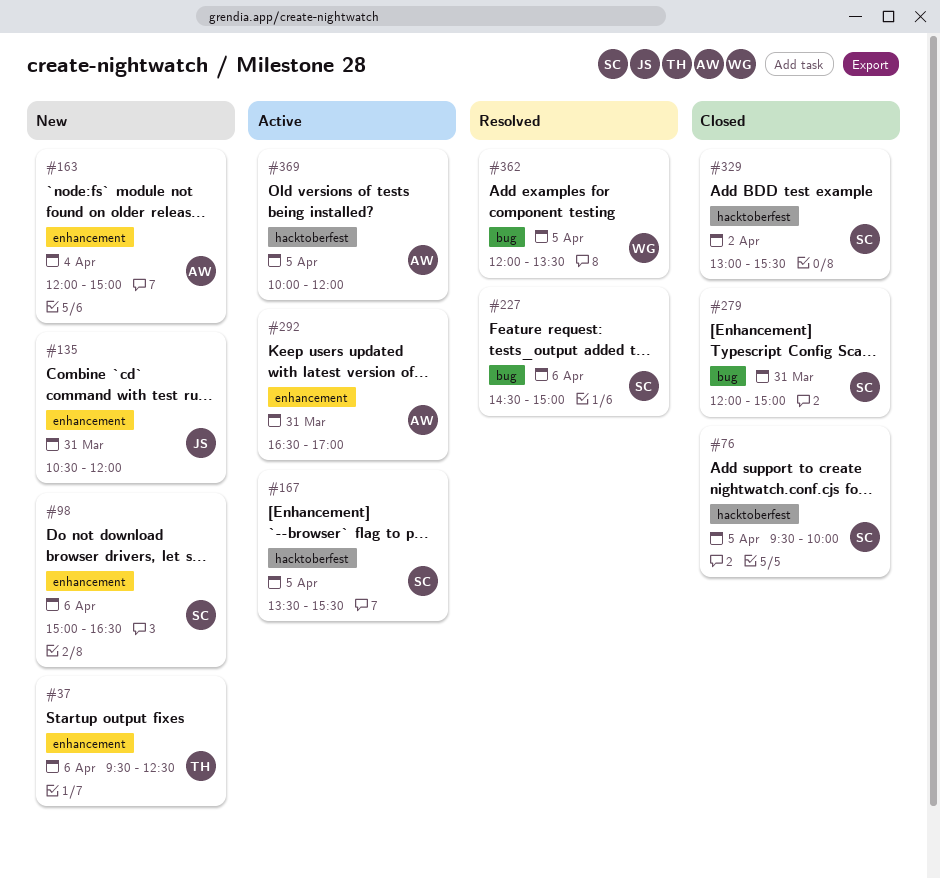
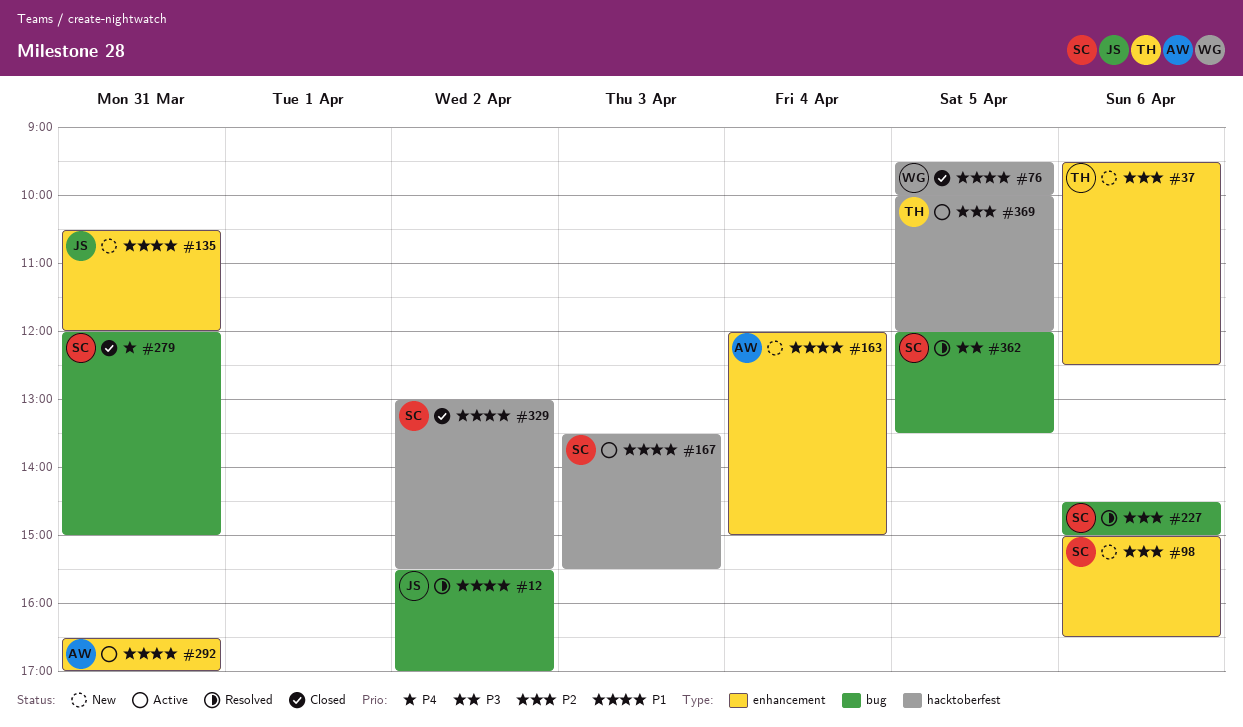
#12: none -> present
#76, owner: SC -> WG
#167, day: Apr 5 -> Apr 3
#362, owner: WG -> SC
#369, owner: AW -> TH

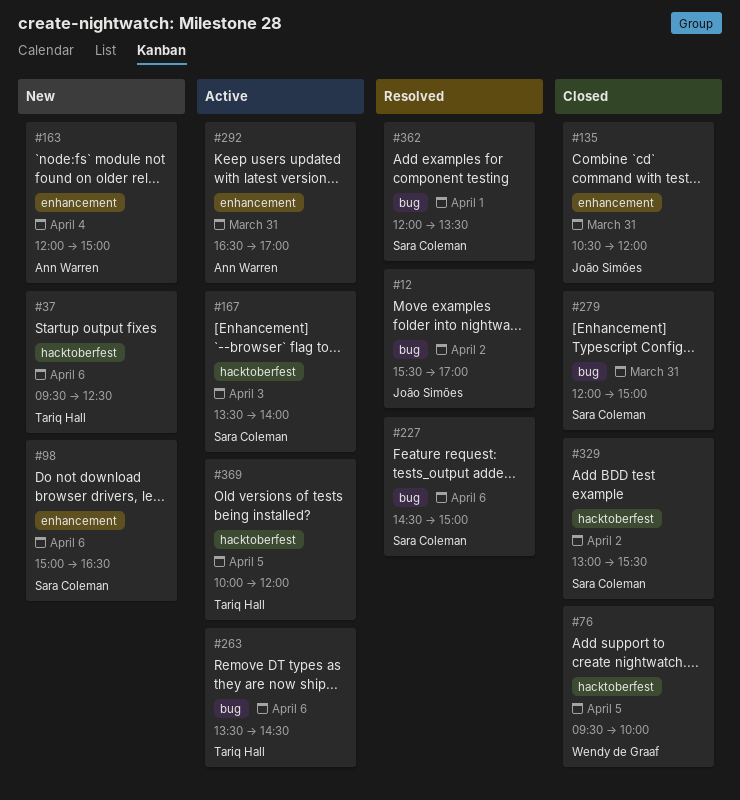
#37, label: enhancement -> hacktoberfest
#135, status: New -> Closed
#167, ends: 15:30 -> 14:00
#263: none -> present
#362, day: Apr 5 -> Apr 1

